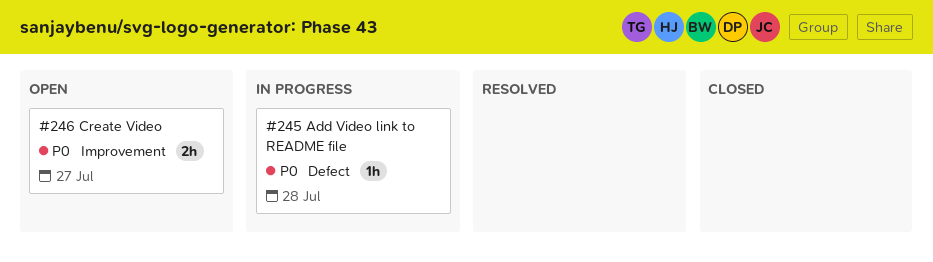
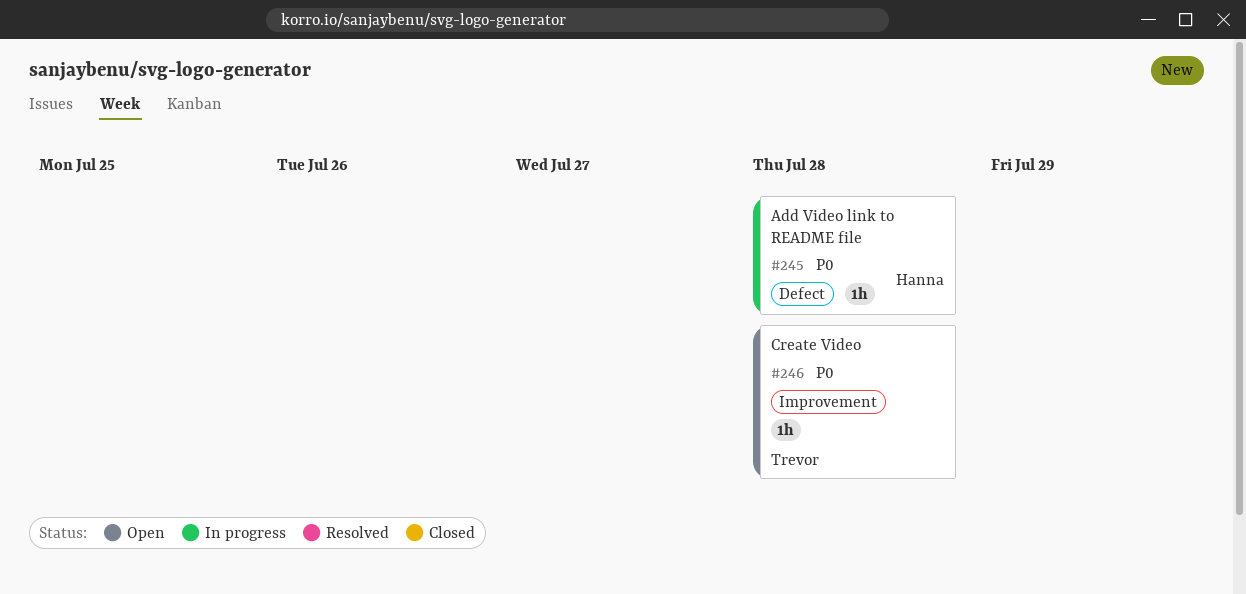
#246, estimate: 2h -> 1h
#246, due: Jul 27 -> Jul 28

